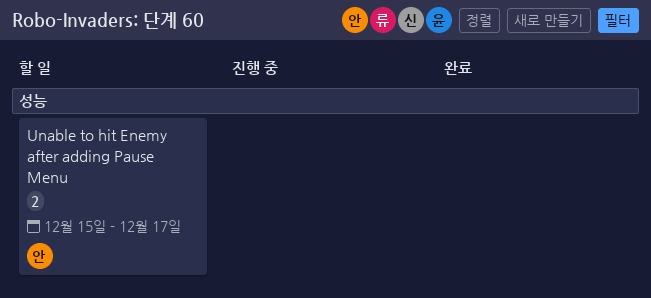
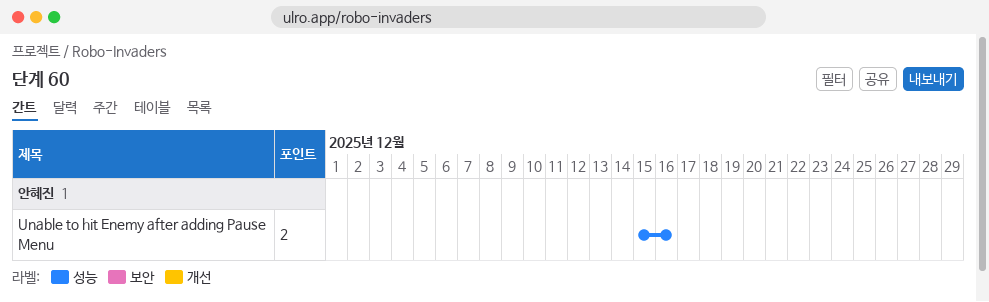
Unable to hit Enemy after adding Pause Menu, due: Dec 17 -> Dec 16

